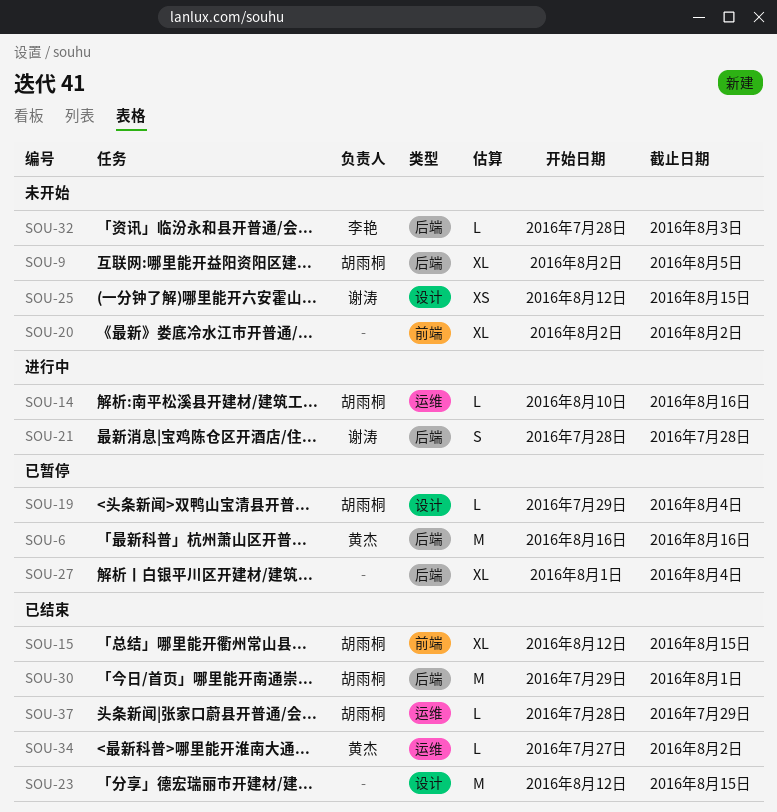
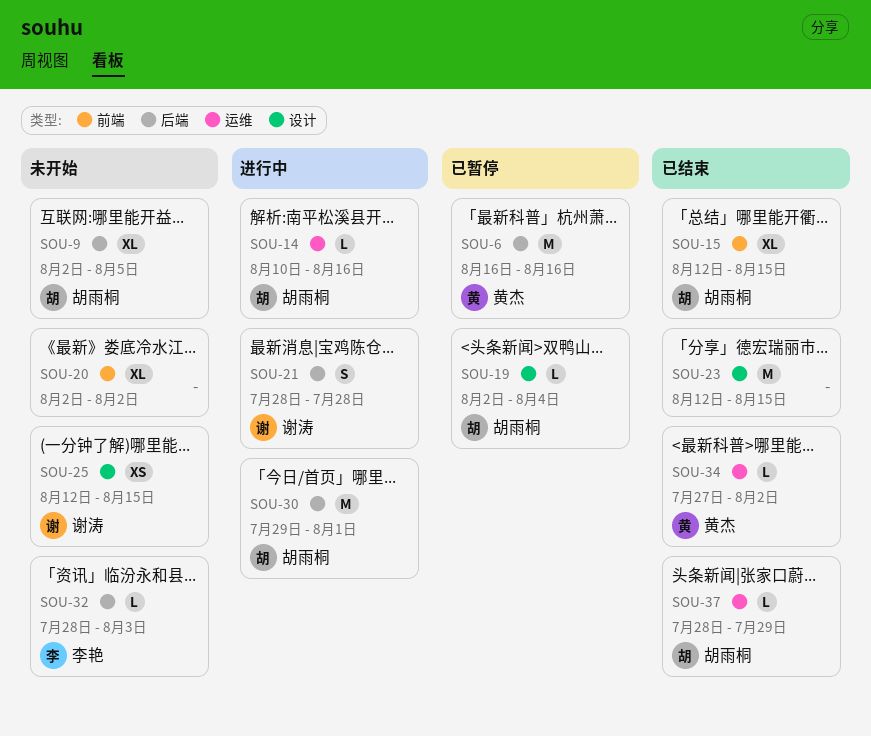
SOU-19, start: Jul 29 -> Aug 2
SOU-27: present -> none
SOU-30, status: 已结束 -> 进行中

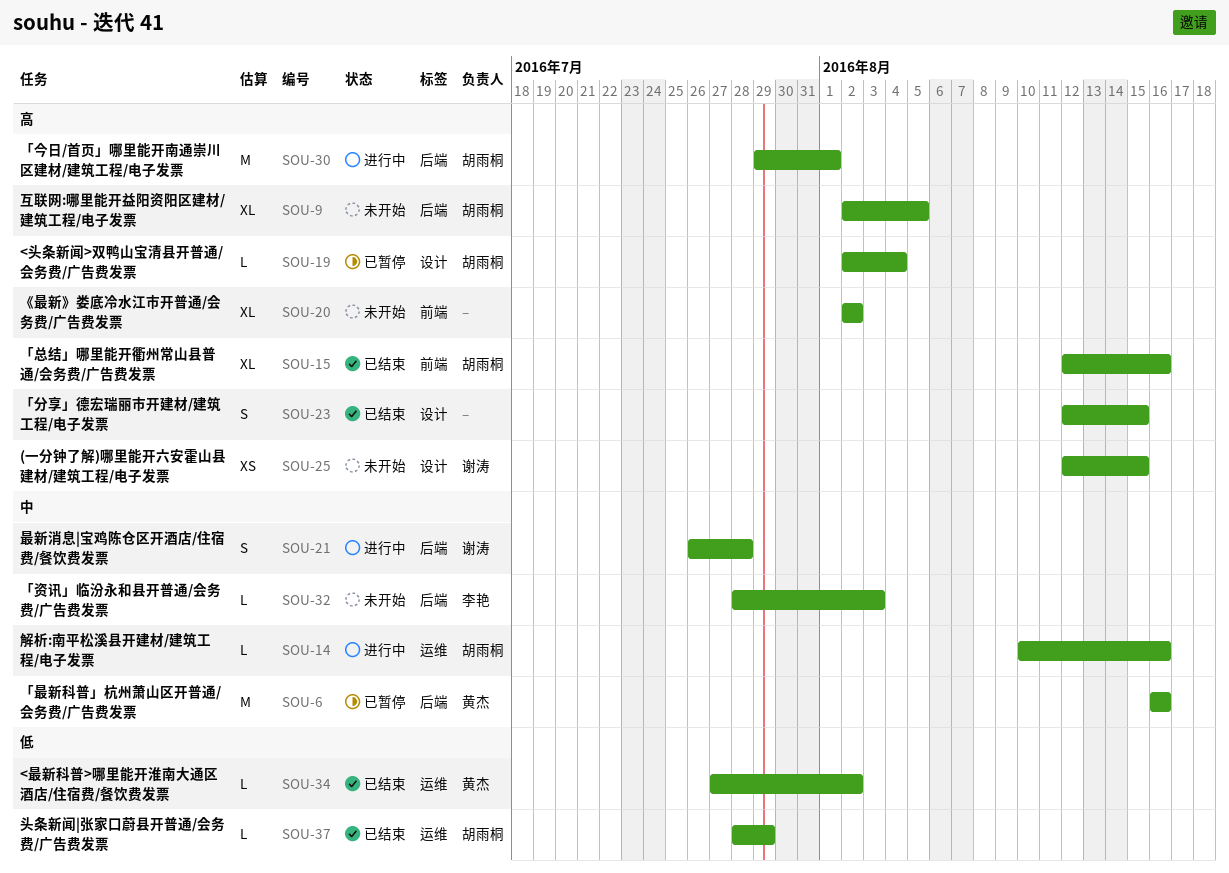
SOU-15, due: Aug 15 -> Aug 16
SOU-21, start: Jul 28 -> Jul 26
SOU-23, estimate: M -> S

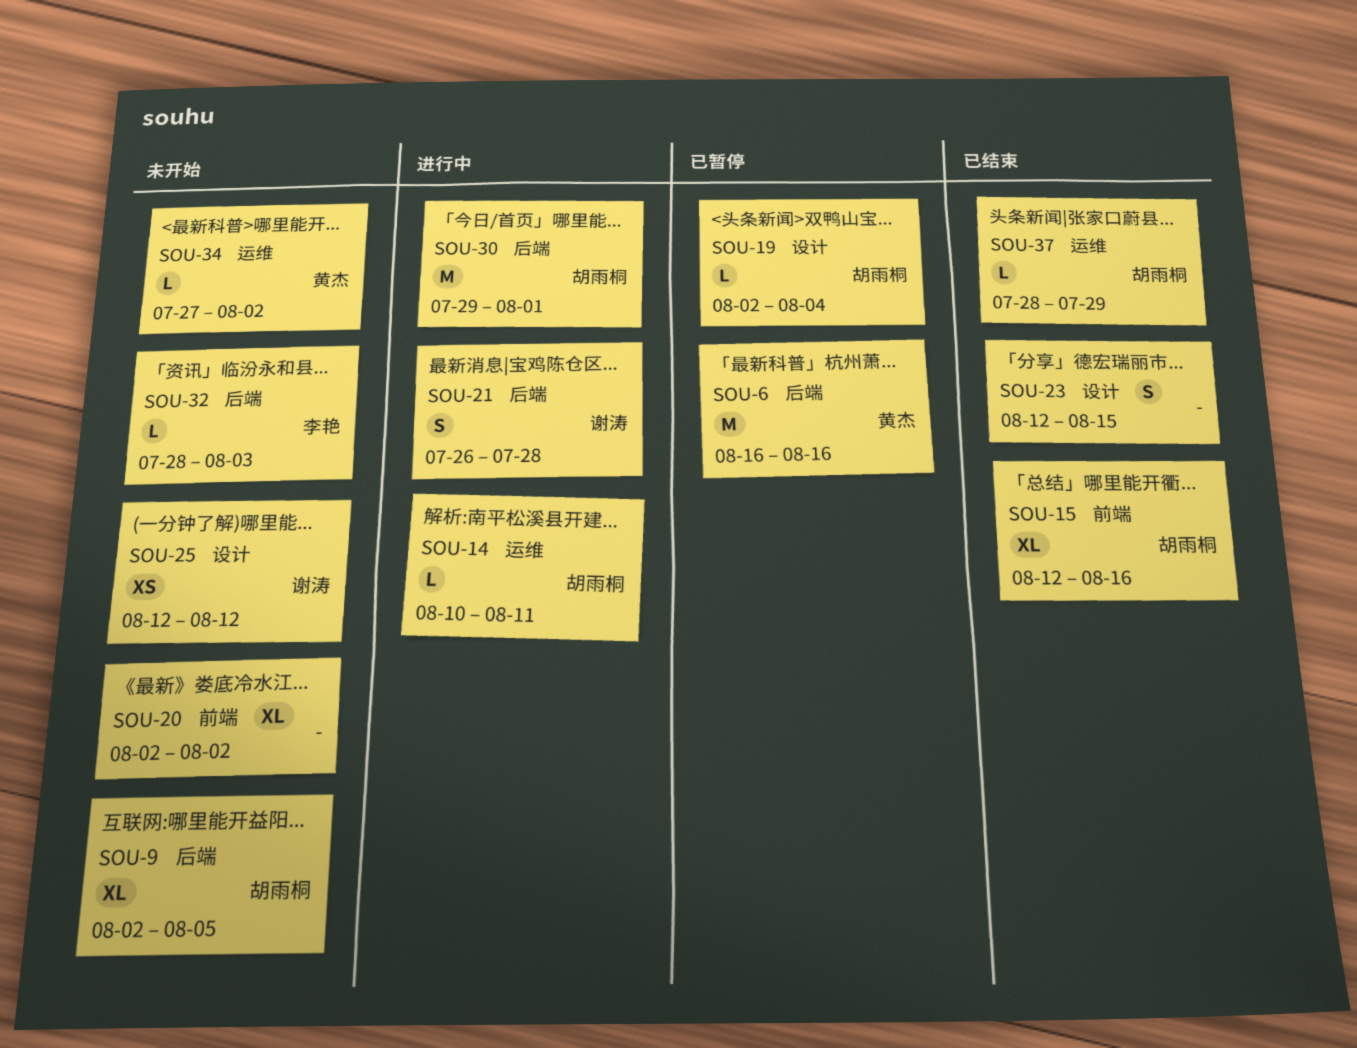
SOU-14, due: Aug 16 -> Aug 11
SOU-25, due: Aug 15 -> Aug 12
SOU-34, status: 已结束 -> 未开始

